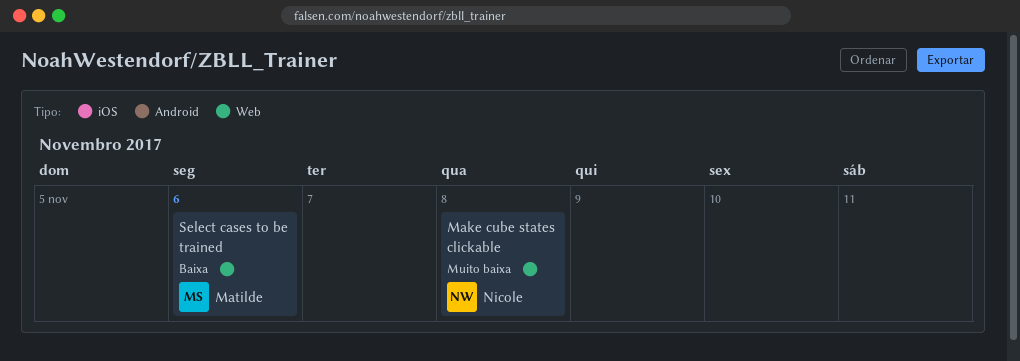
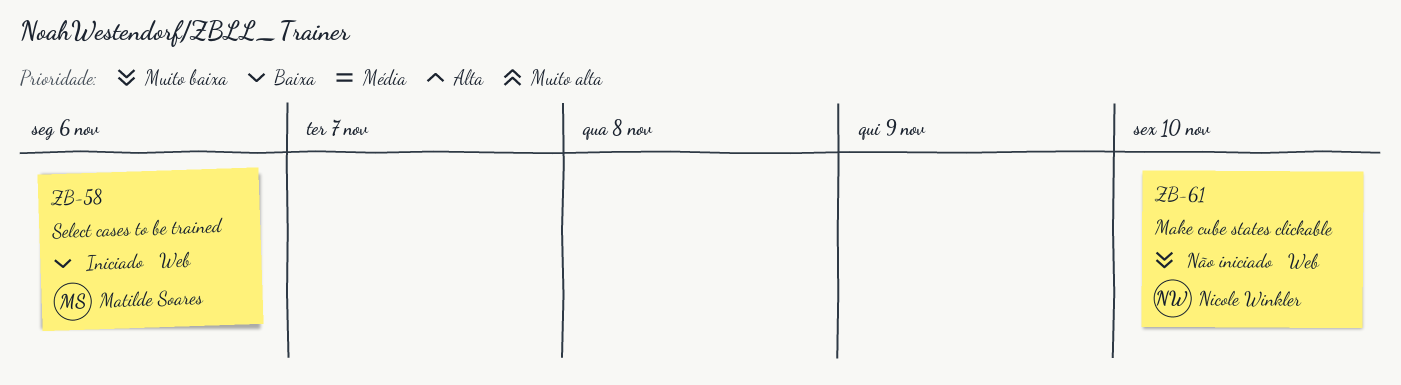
Make cube states clickable, due: Nov 8 -> Nov 10

